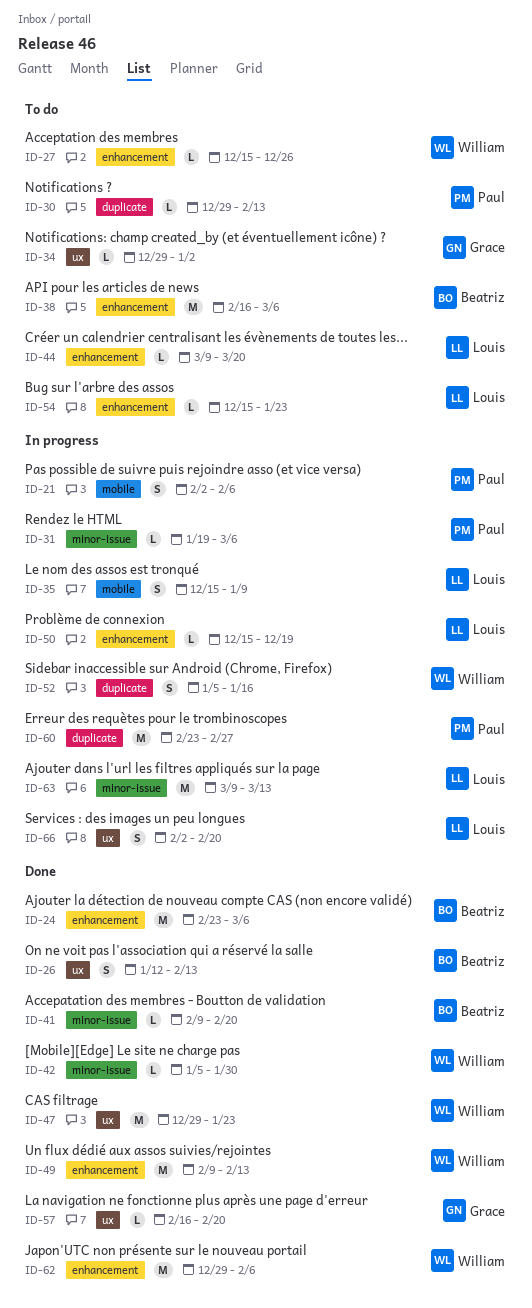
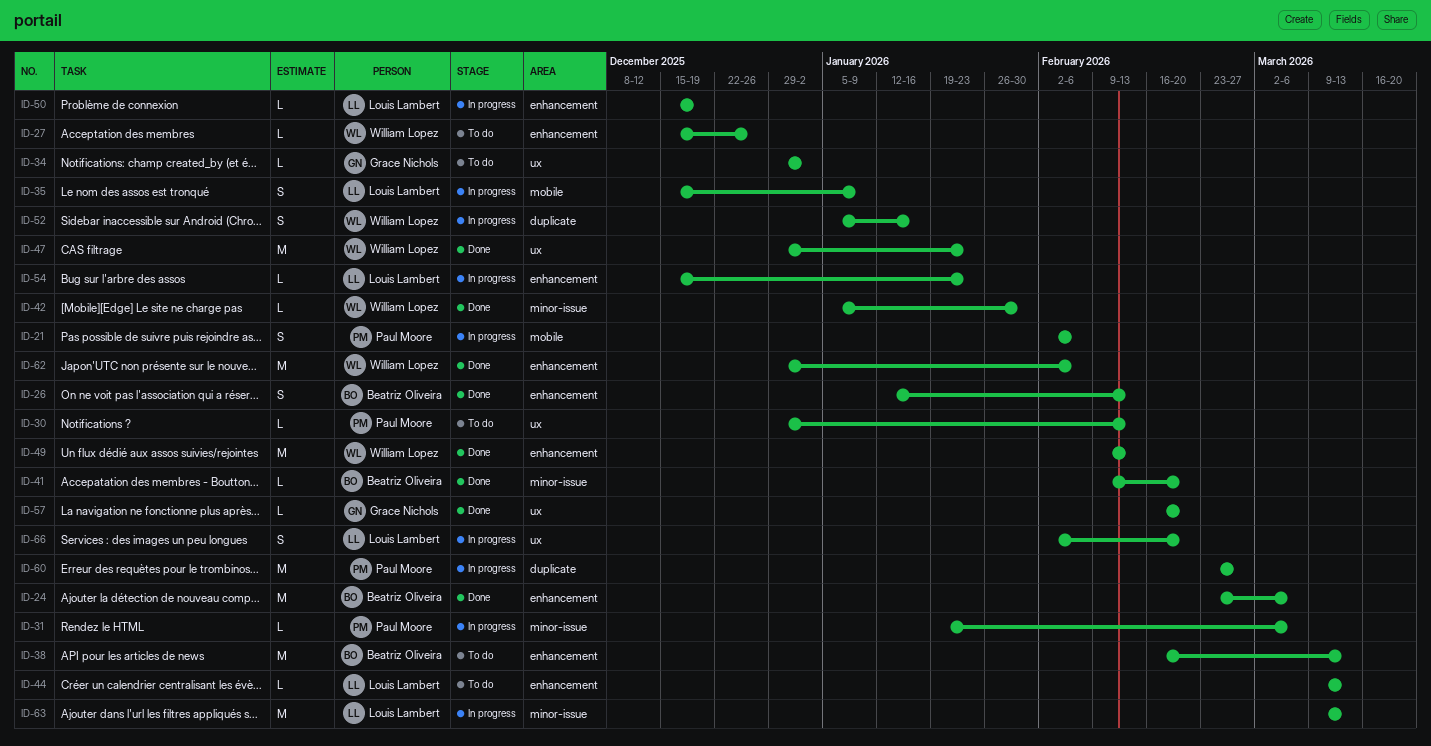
ID-26, label: ux -> enhancement
ID-30, label: duplicate -> ux
ID-38, due: Mar 6 -> Mar 13
ID-44, due: Mar 20 -> Mar 13
ID-54, status: To do -> In progress

